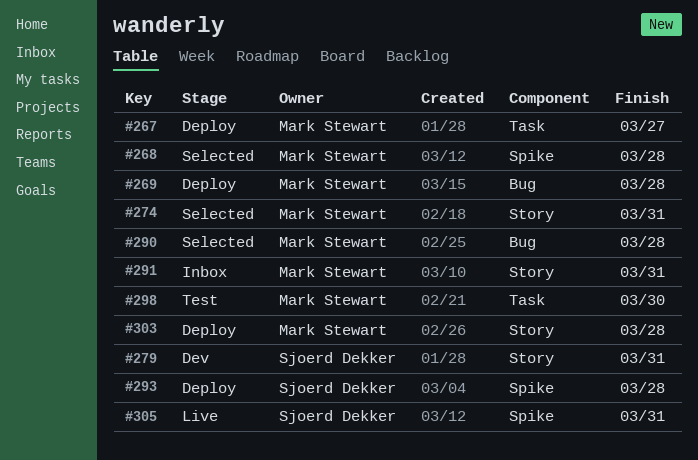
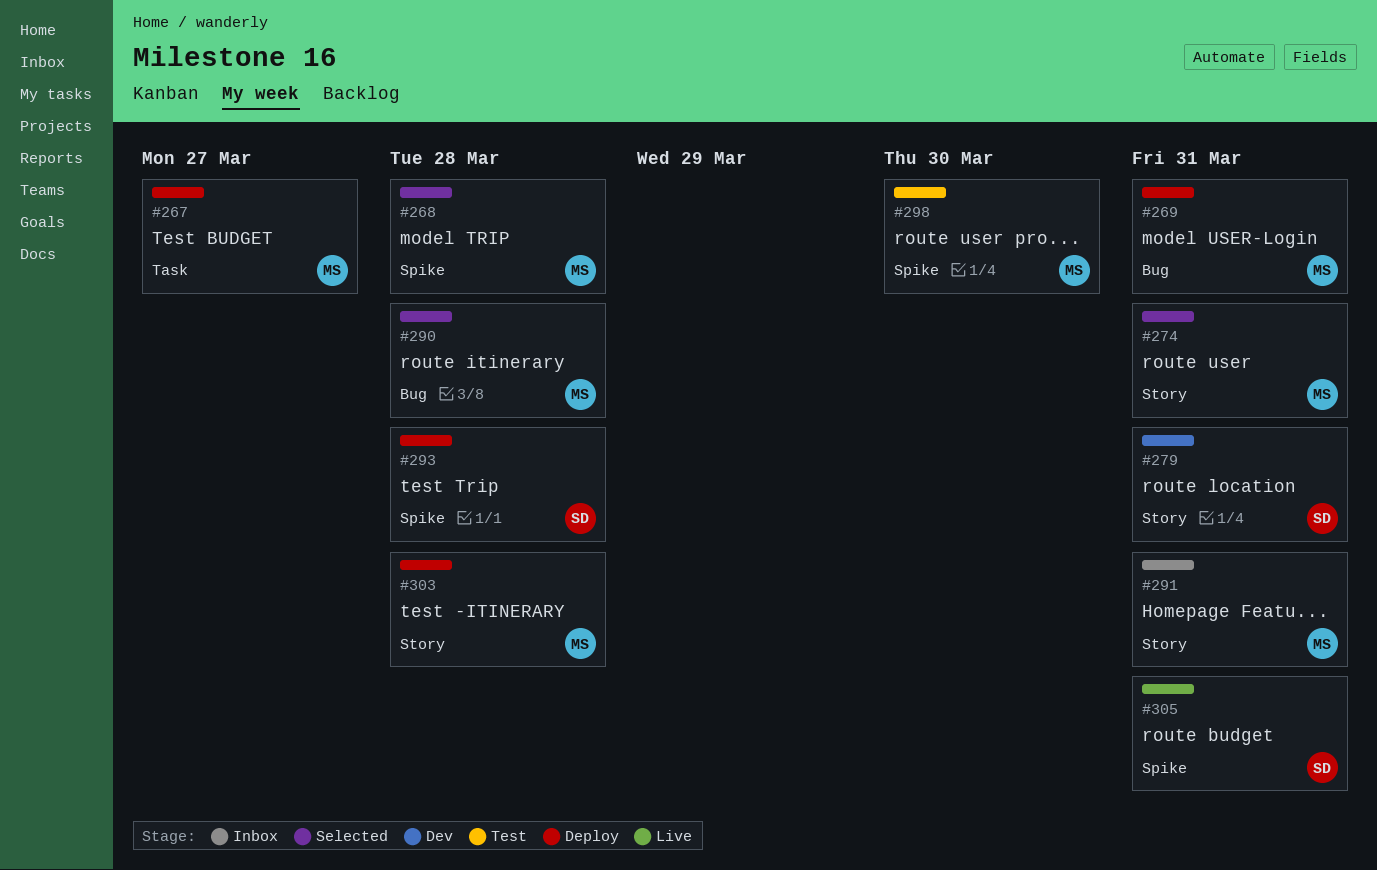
#269, due: Mar 28 -> Mar 31
#298, label: Task -> Spike

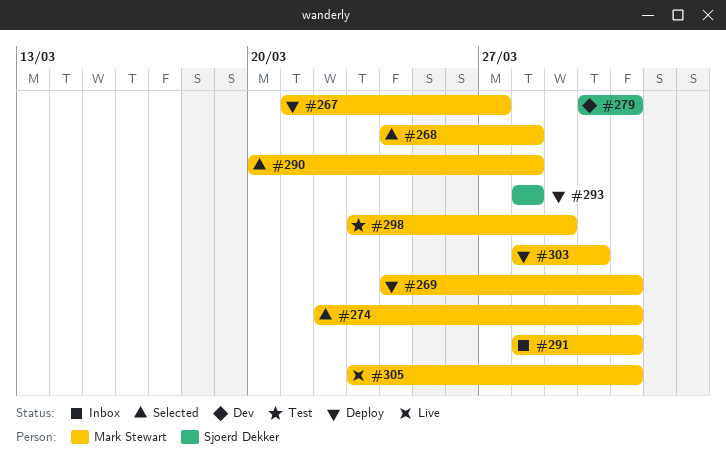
#298, due: Mar 30 -> Mar 29
#303, due: Mar 28 -> Mar 30
#305, owner: Sjoerd Dekker -> Mark Stewart

